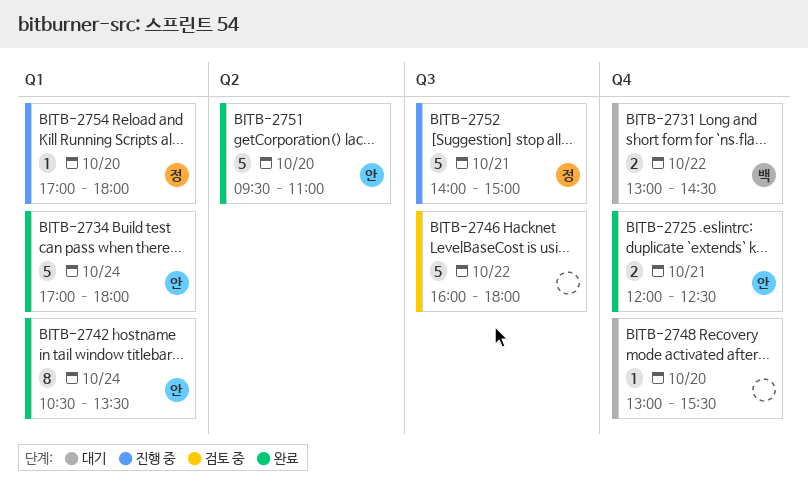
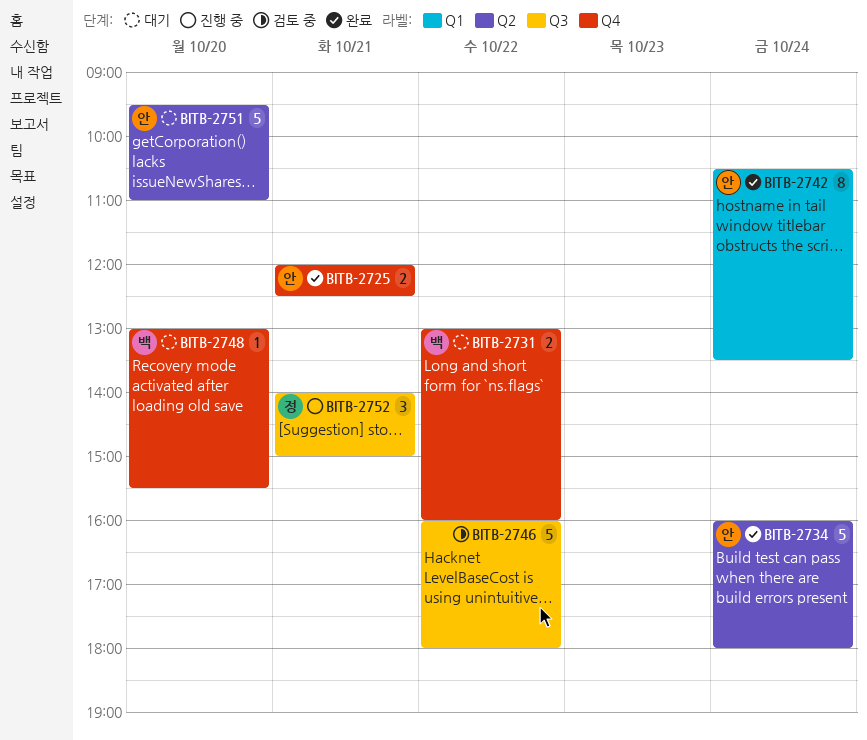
BITB-2731, ends: 14:30 -> 16:00
BITB-2734, label: Q1 -> Q2
BITB-2734, begins: 17:00 -> 16:00
BITB-2748, owner: none -> 백
BITB-2751, status: 완료 -> 대기
BITB-2752, estimate: 5 -> 3
BITB-2754: present -> none

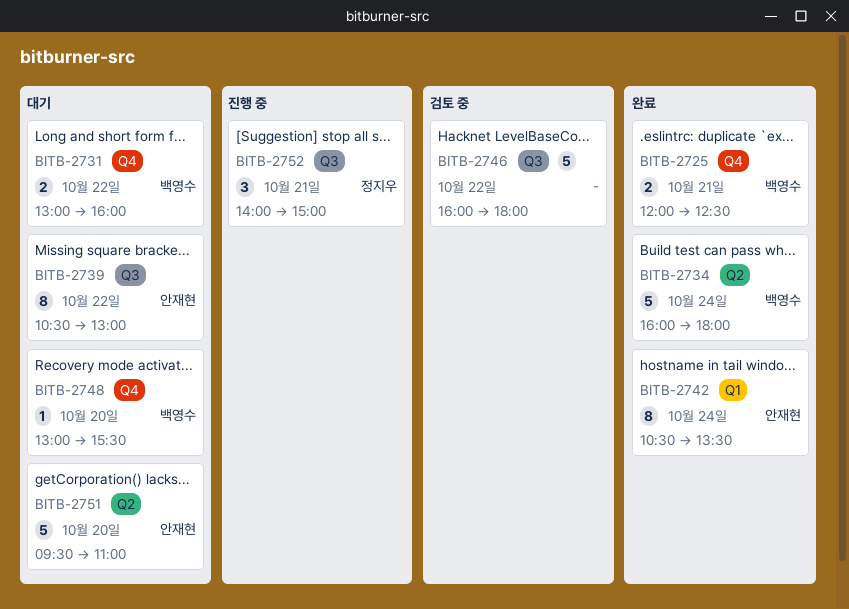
BITB-2725, owner: 안재현 -> 백영수
BITB-2734, owner: 안재현 -> 백영수
BITB-2739: none -> present

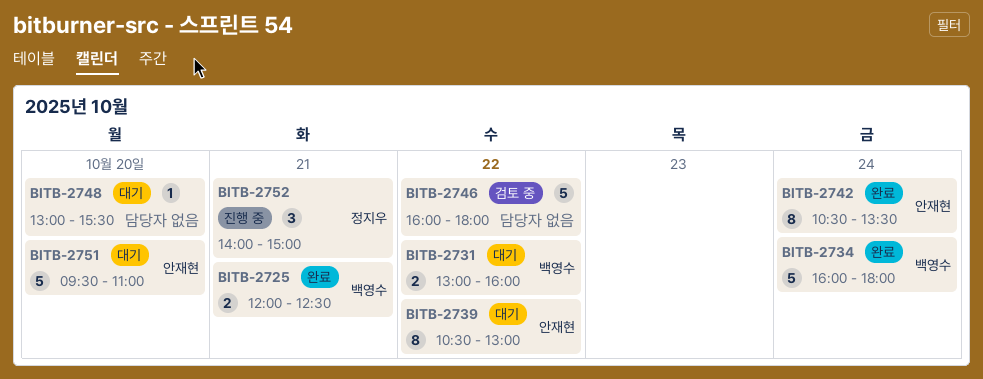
BITB-2748, owner: 백영수 -> none

